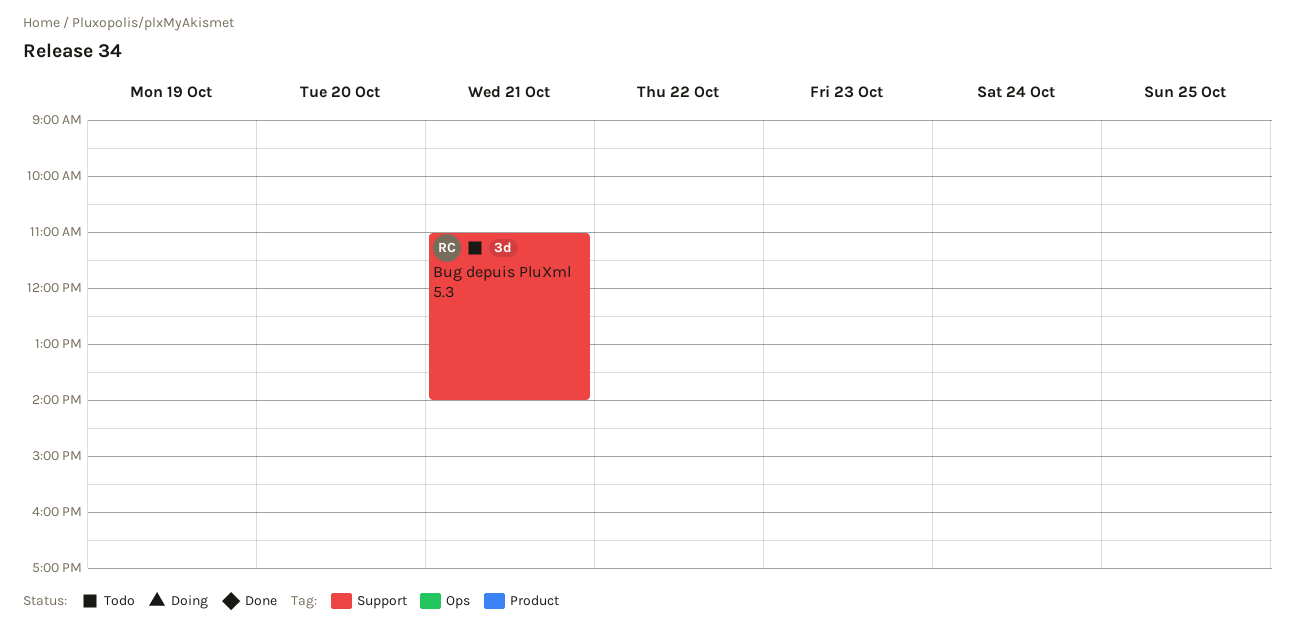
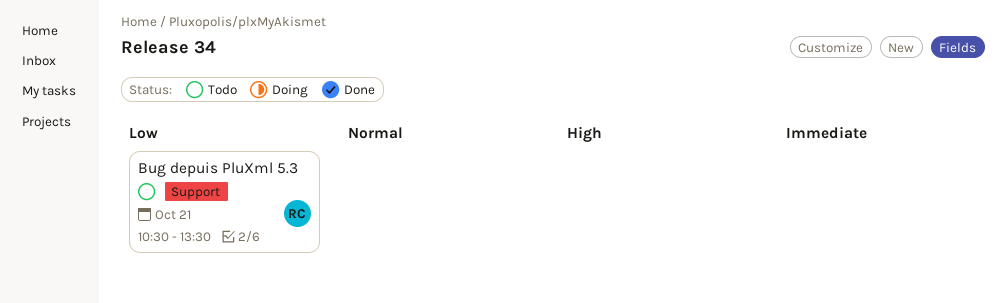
Bug depuis PluXml 5.3, begins: 11:00 -> 10:30
Bug depuis PluXml 5.3, ends: 14:00 -> 13:30

